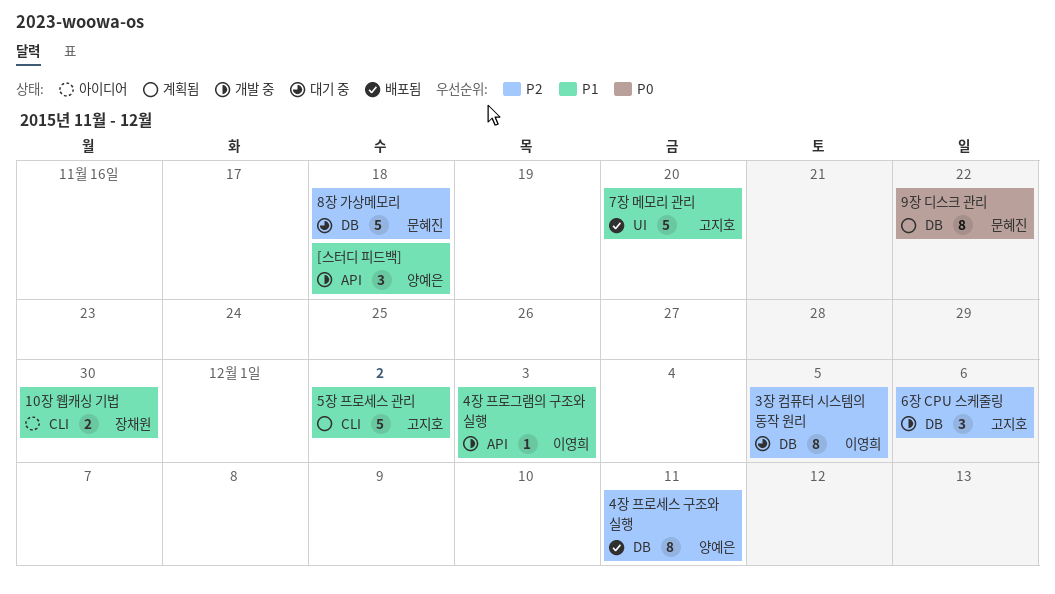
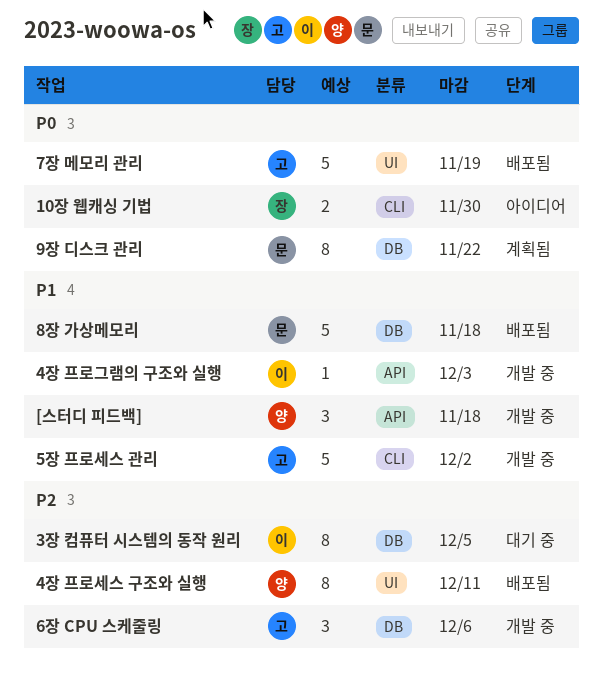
10장 웹캐싱 기법, priority: P1 -> P0
4장 프로세스 구조와 실행, label: DB -> UI
5장 프로세스 관리, status: 계획됨 -> 개발 중
7장 메모리 관리, priority: P1 -> P0
7장 메모리 관리, due: Nov 20 -> Nov 19
8장 가상메모리, status: 대기 중 -> 배포됨
8장 가상메모리, priority: P2 -> P1

